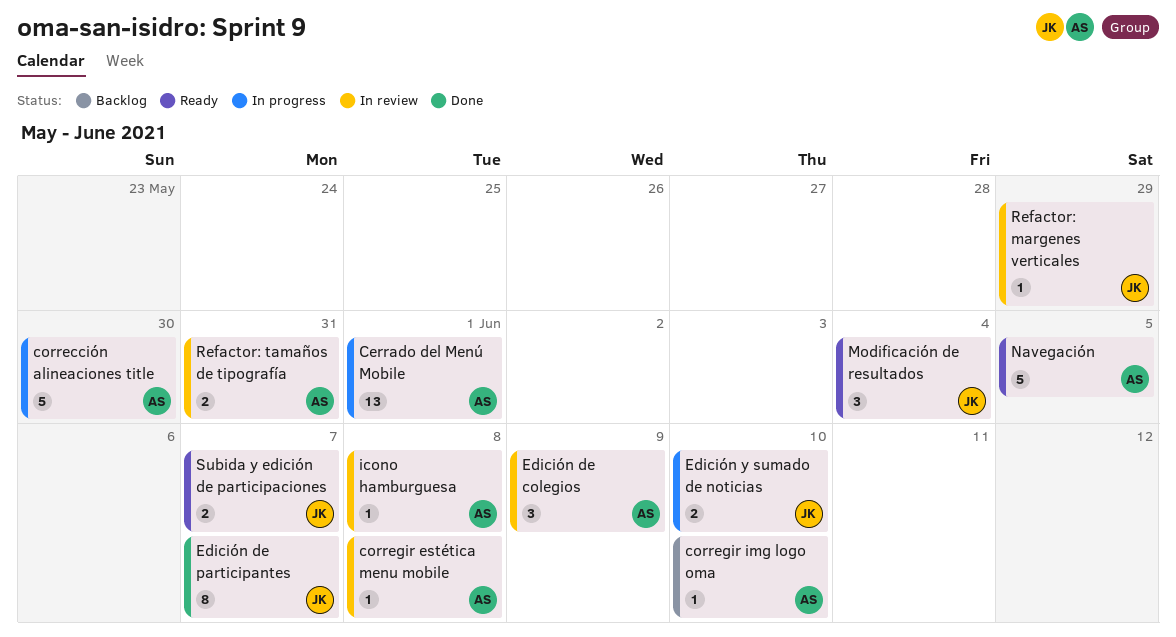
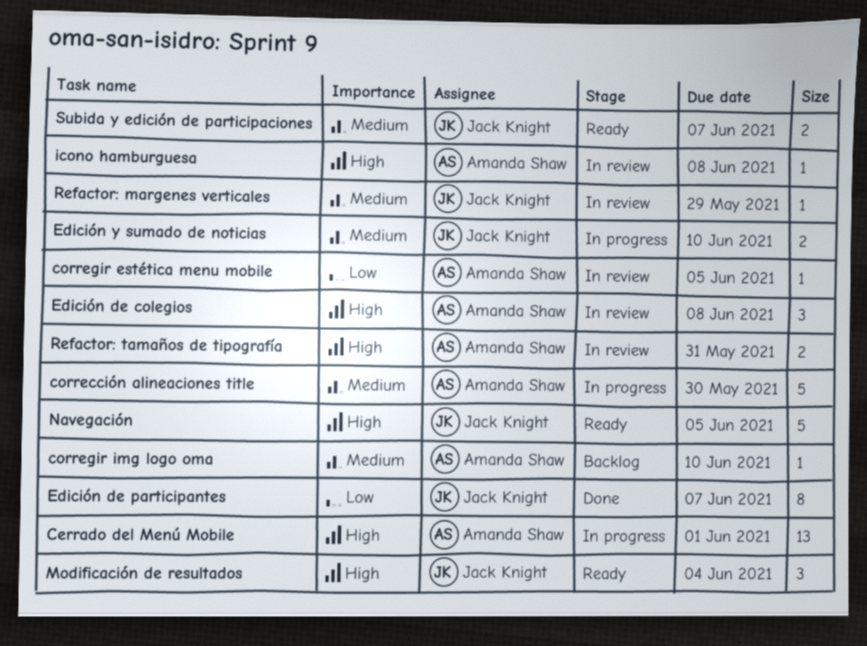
corregir estética menu mobile, due: Jun 8 -> Jun 5
Edición de colegios, due: Jun 9 -> Jun 8
Navegación, owner: Amanda Shaw -> Jack Knight

